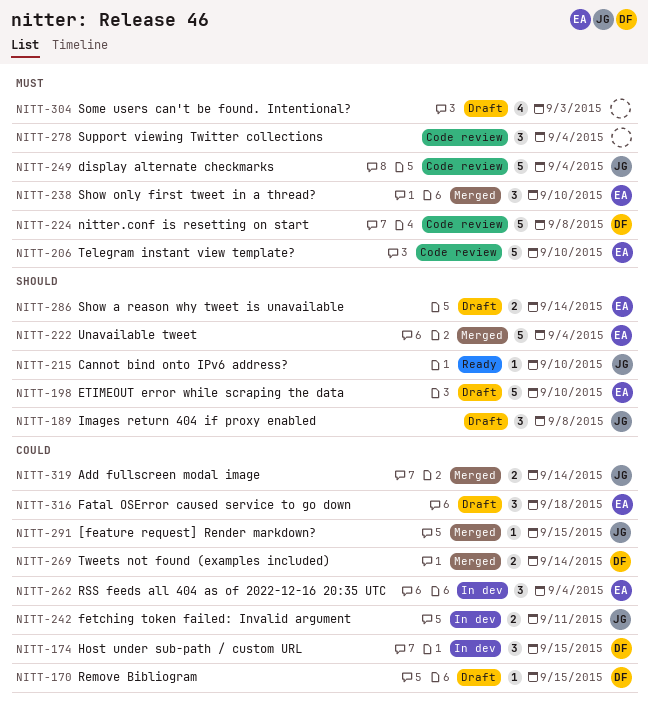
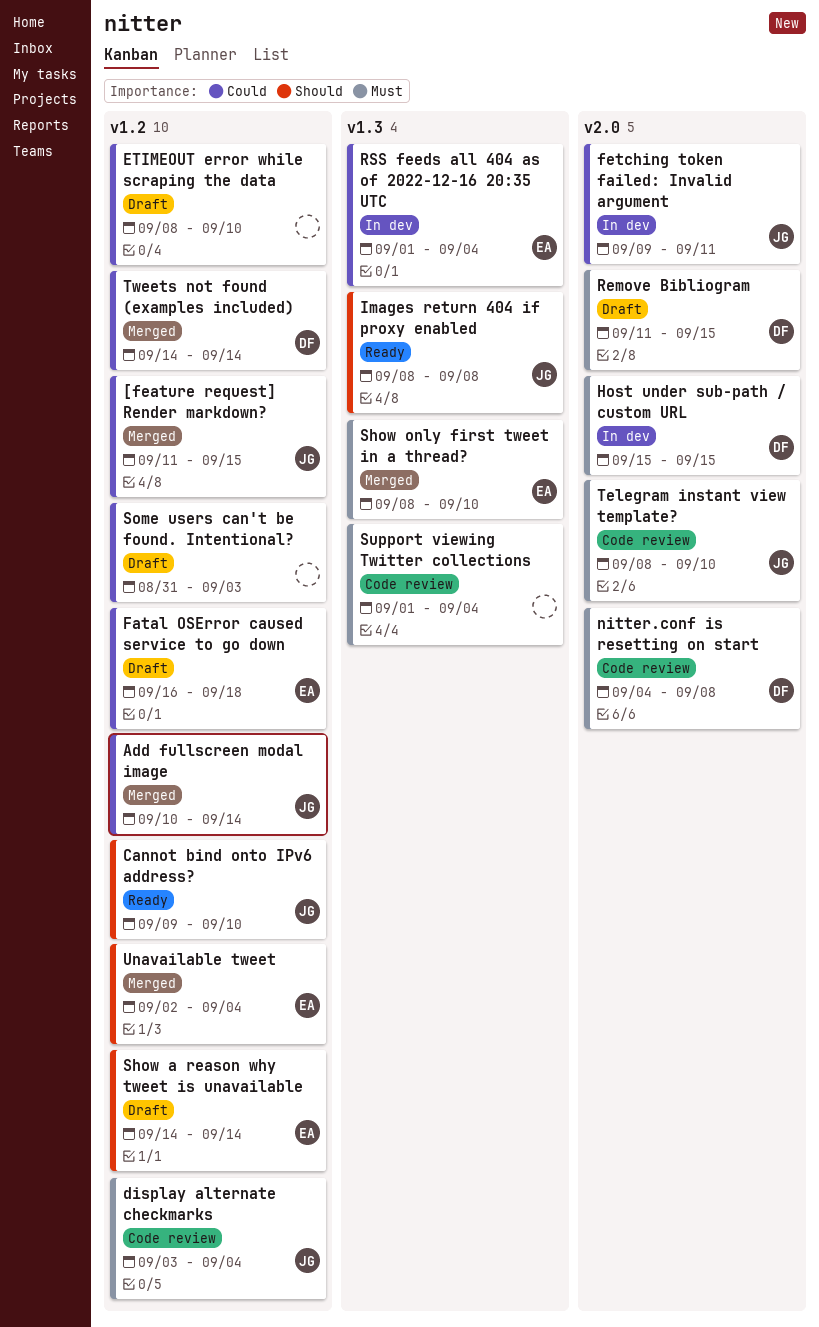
ETIMEOUT error while scraping the data, owner: EA -> none
ETIMEOUT error while scraping the data, priority: Should -> Could
Host under sub-path / custom URL, priority: Could -> Must
Images return 404 if proxy enabled, status: Draft -> Ready
Remove Bibliogram, priority: Could -> Must
Some users can't be found. Intentional?, priority: Must -> Could
Telegram instant view template?, owner: EA -> JG

